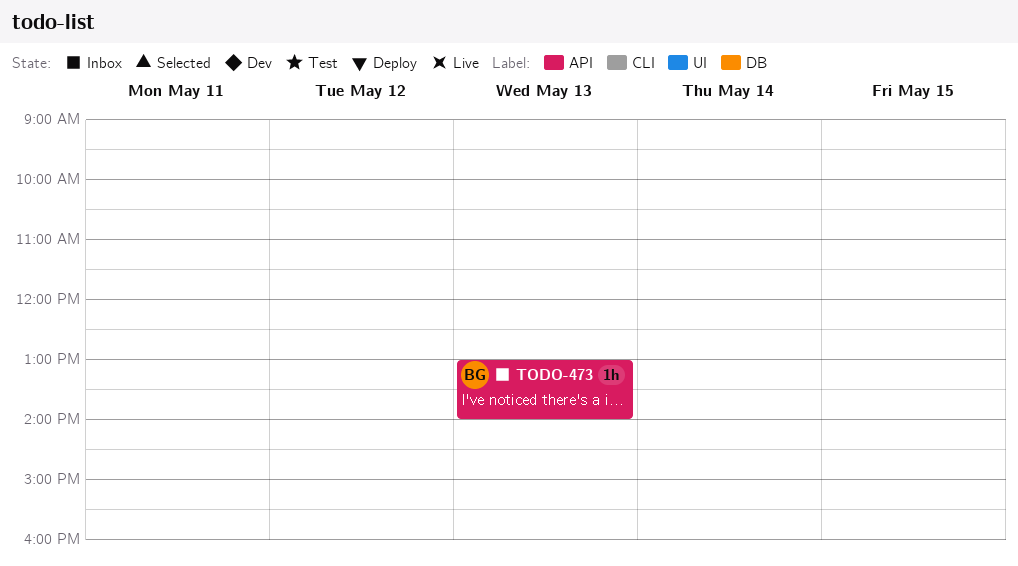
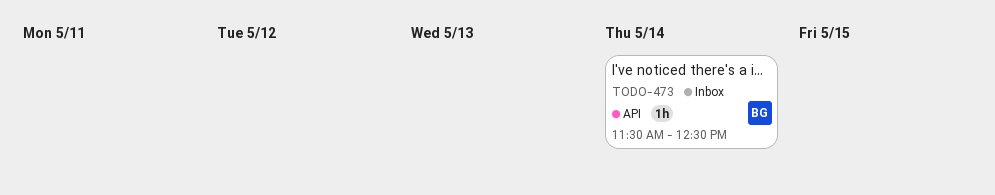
TODO-473, day: May 13 -> May 14
TODO-473, begins: 13:00 -> 11:30
TODO-473, ends: 14:00 -> 12:30

